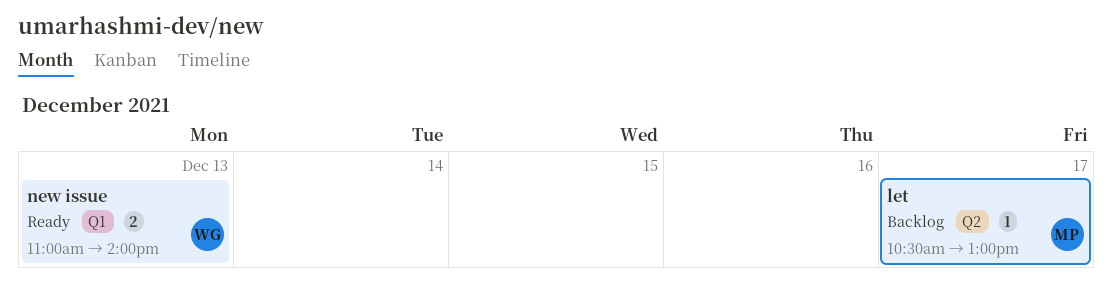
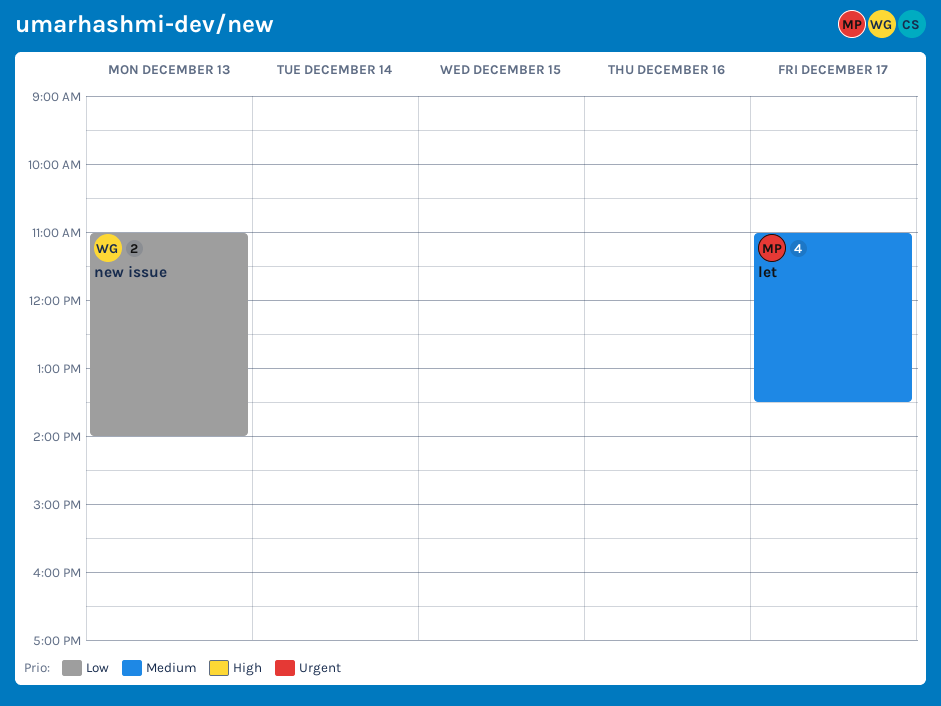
let, estimate: 1 -> 4
let, begins: 10:30 -> 11:00
let, ends: 13:00 -> 13:30

